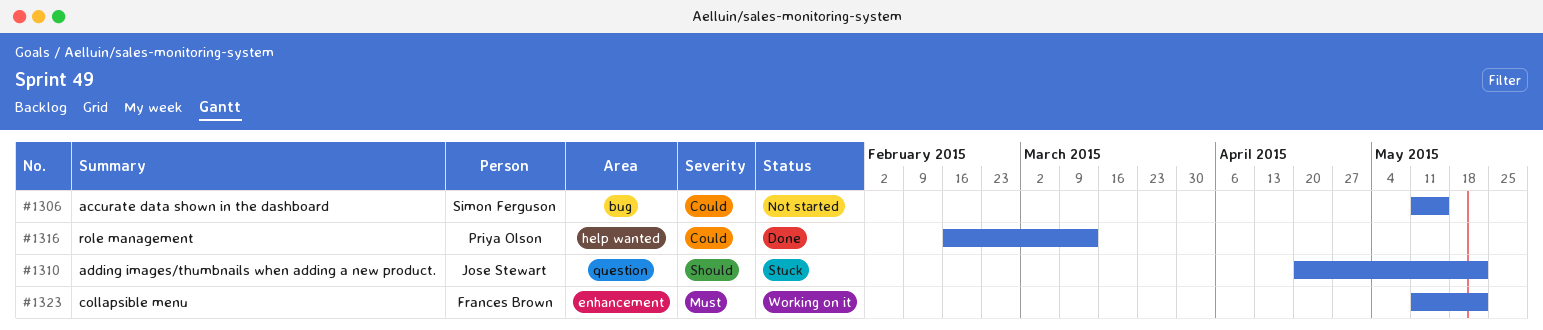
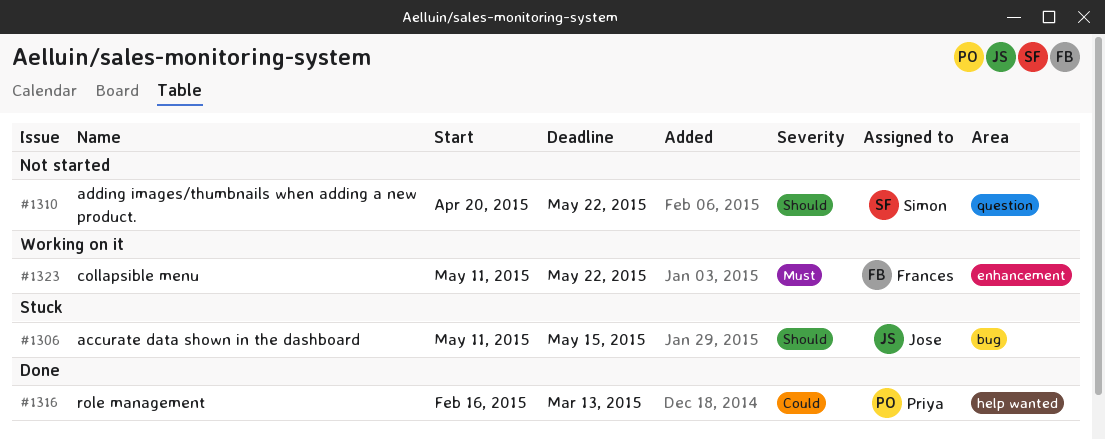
#1306, status: Not started -> Stuck
#1306, owner: Simon Ferguson -> Jose Stewart
#1306, priority: Could -> Should
#1310, status: Stuck -> Not started
#1310, owner: Jose Stewart -> Simon Ferguson

